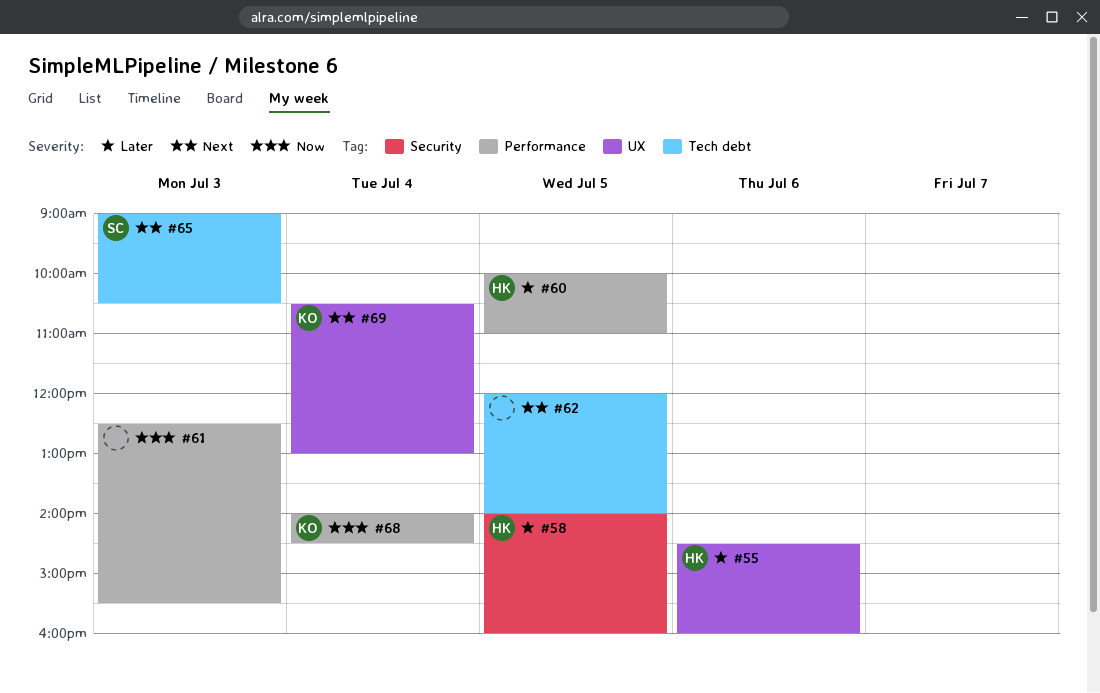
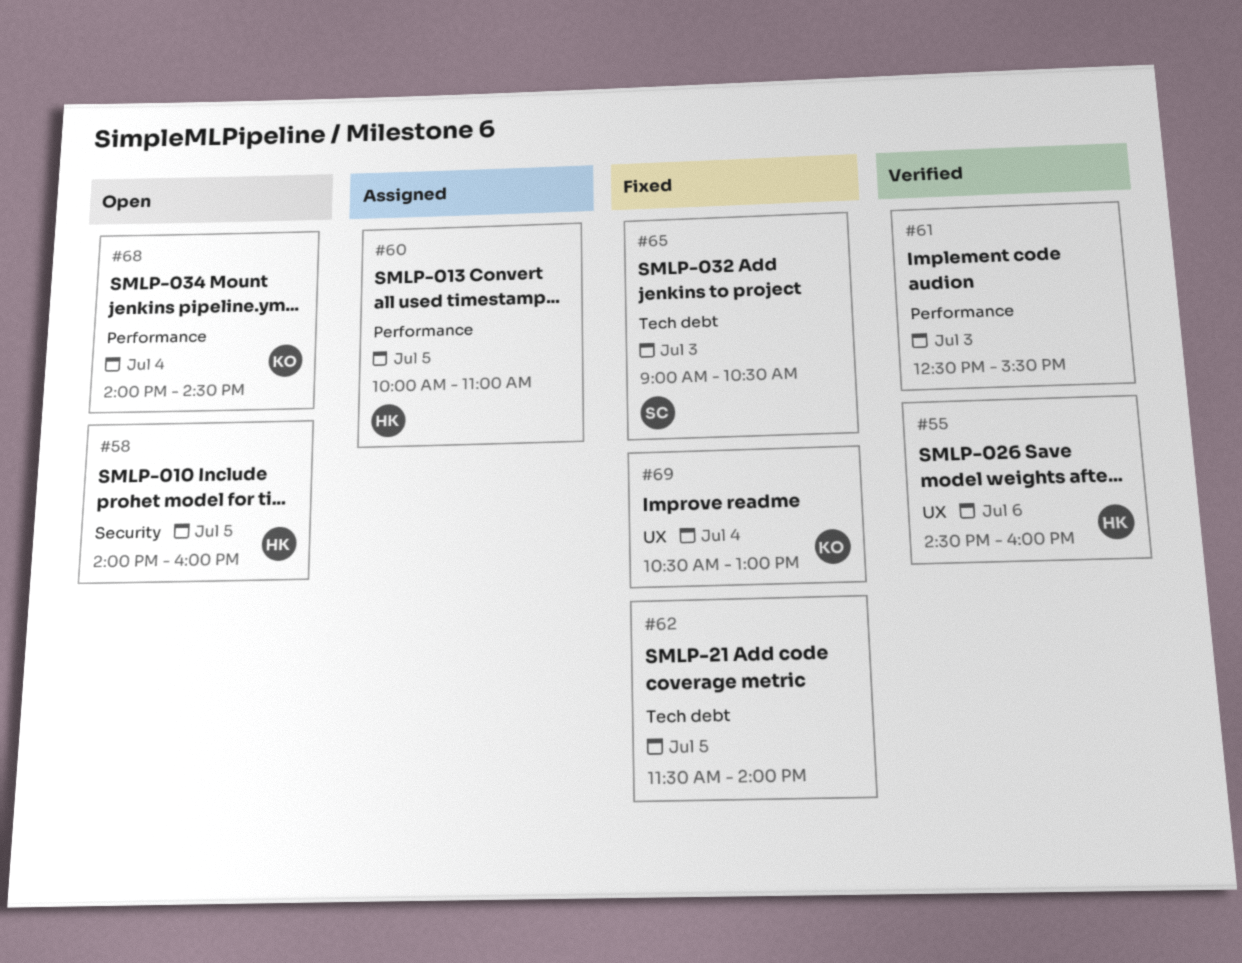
#62, begins: 12:00 -> 11:30

